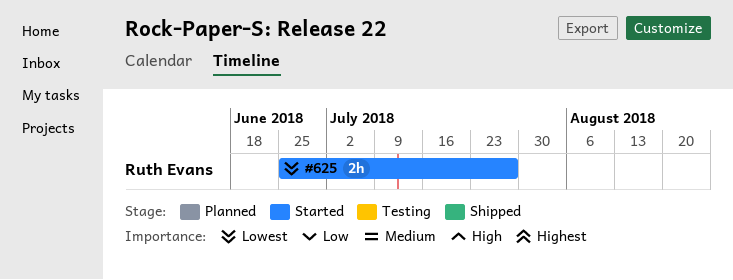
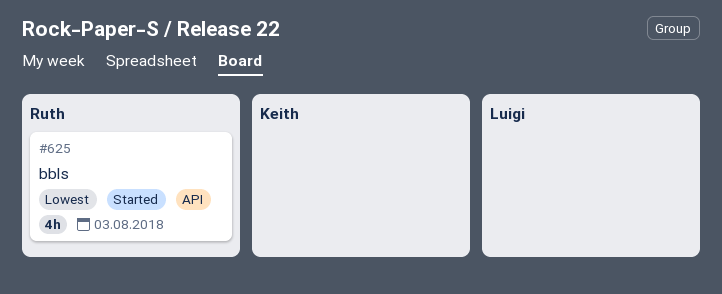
#625, estimate: 2h -> 4h
#625, due: Jul 27 -> Aug 3

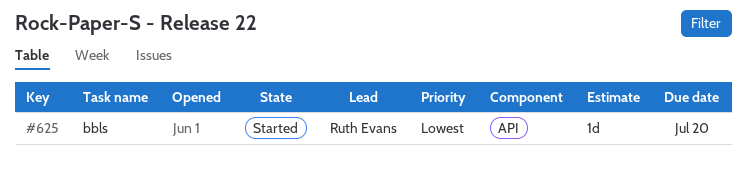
#625, estimate: 4h -> 1d
#625, due: Aug 3 -> Jul 20

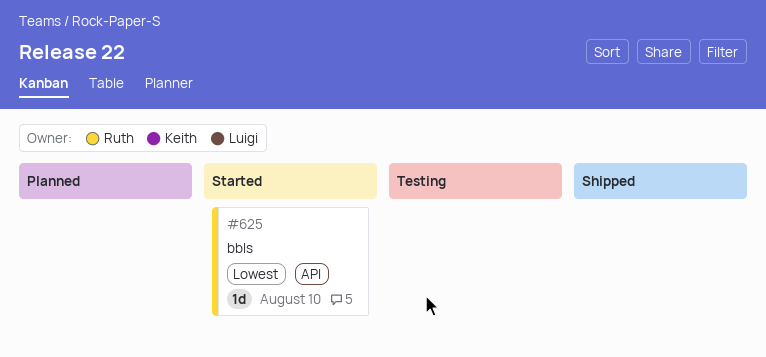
#625, due: Jul 20 -> Aug 10

